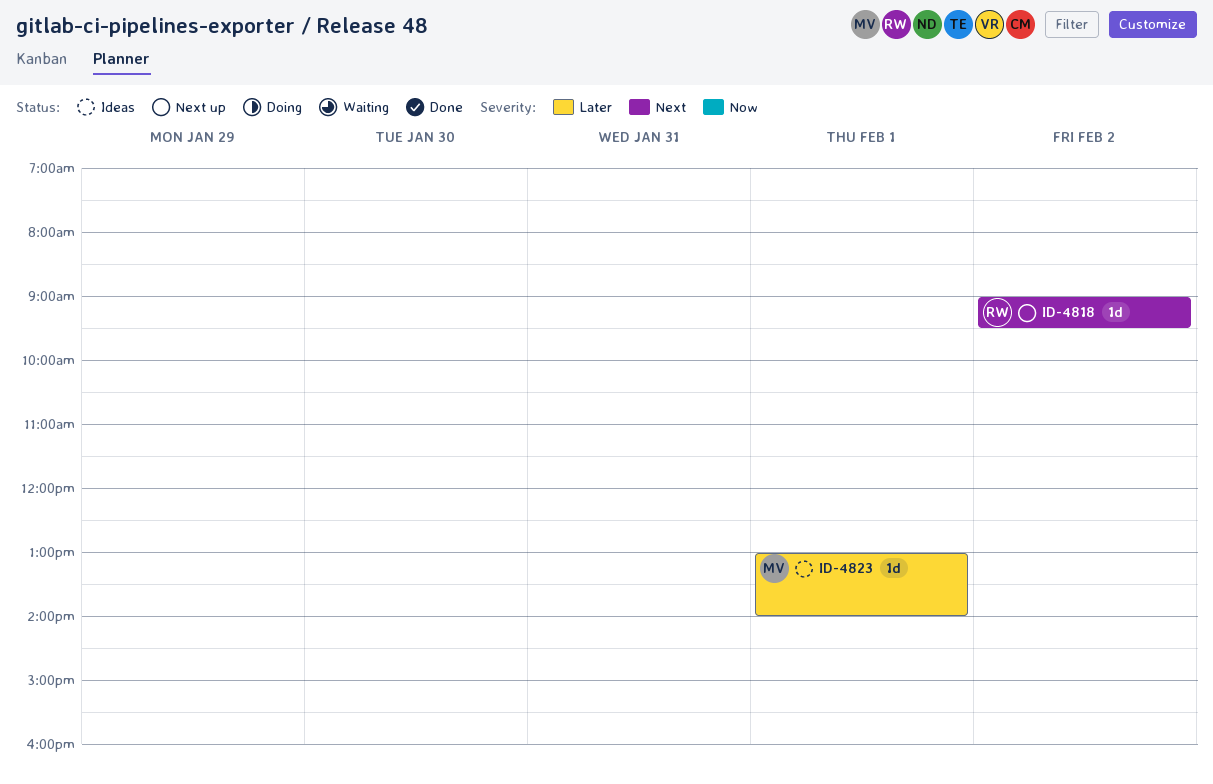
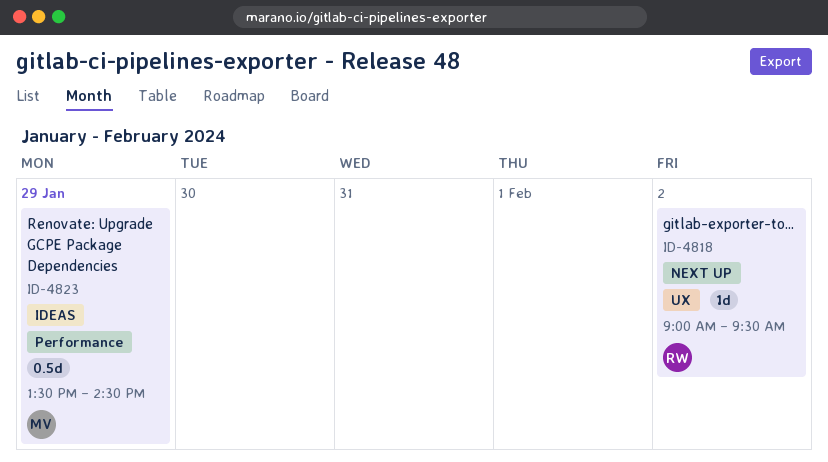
ID-4823, estimate: 1d -> 0.5d
ID-4823, day: Feb 1 -> Jan 29
ID-4823, begins: 13:00 -> 13:30
ID-4823, ends: 14:00 -> 14:30

